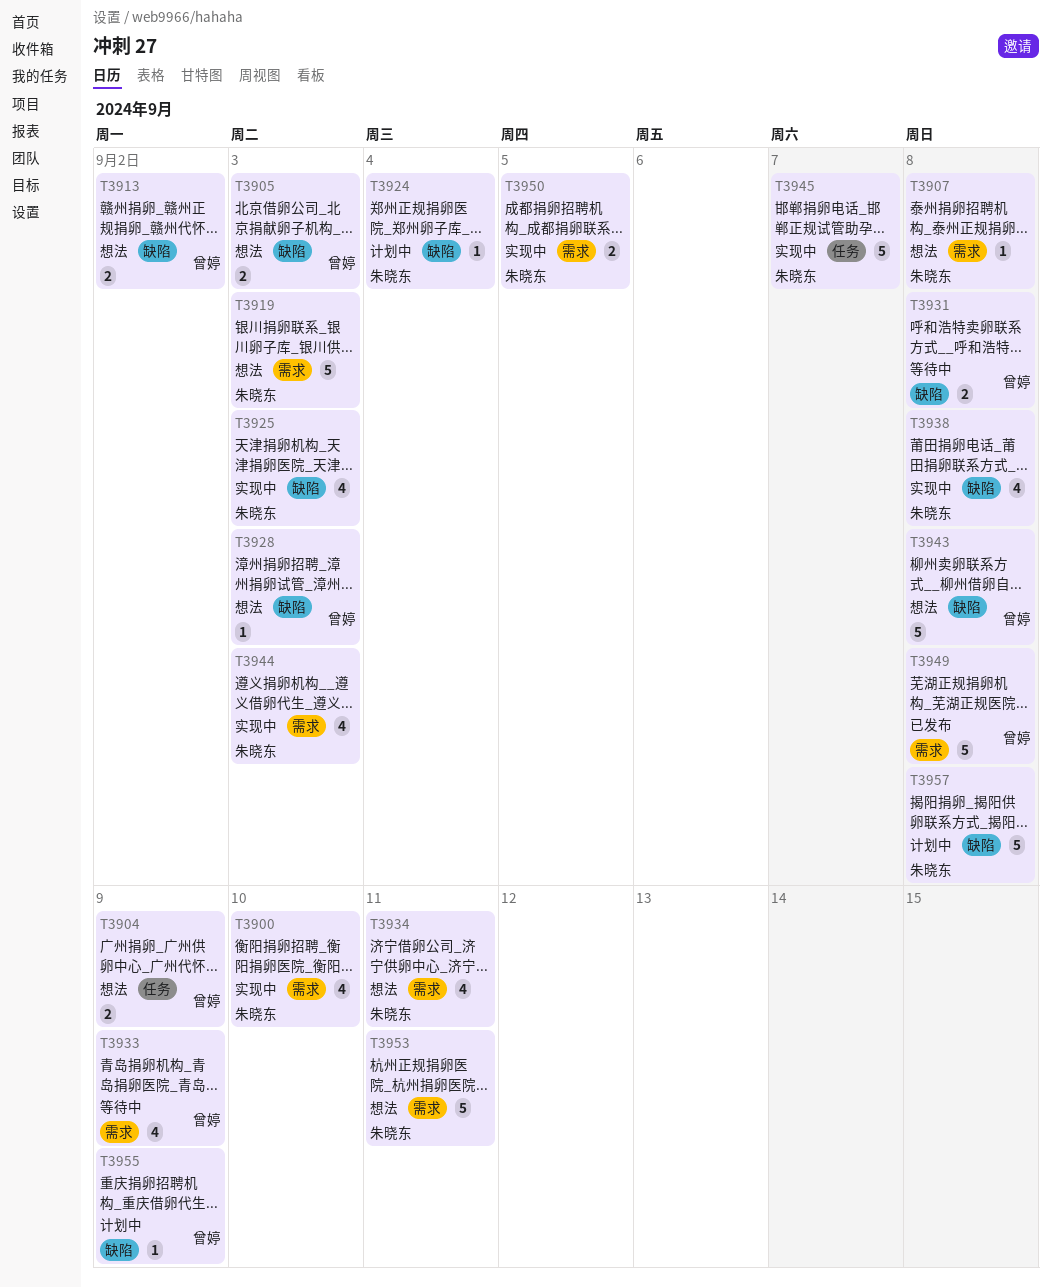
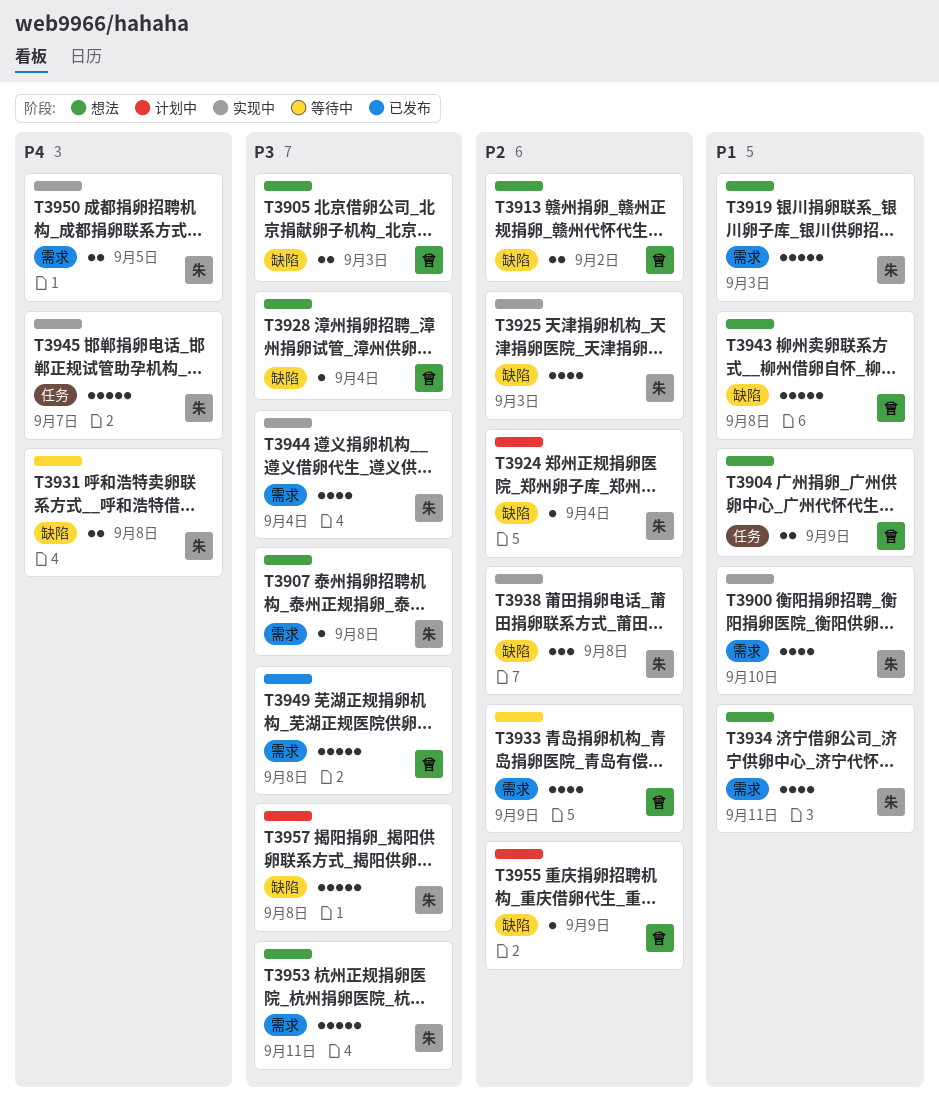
T3928, due: Sep 3 -> Sep 4
T3931, owner: 曾婷 -> 朱晓东
T3938, estimate: 4 -> 3
T3944, due: Sep 3 -> Sep 4

